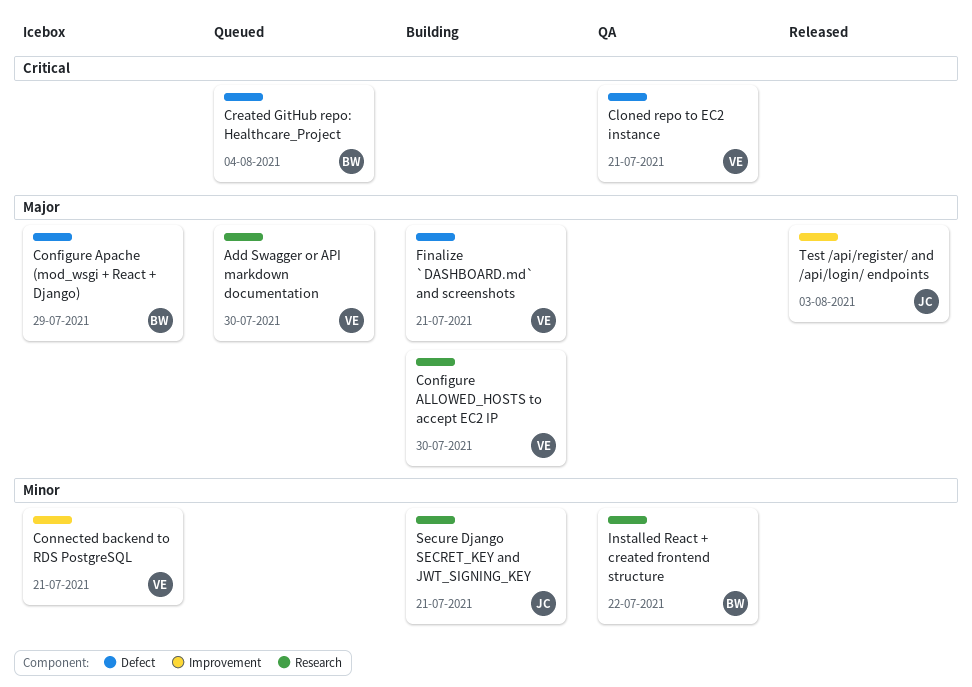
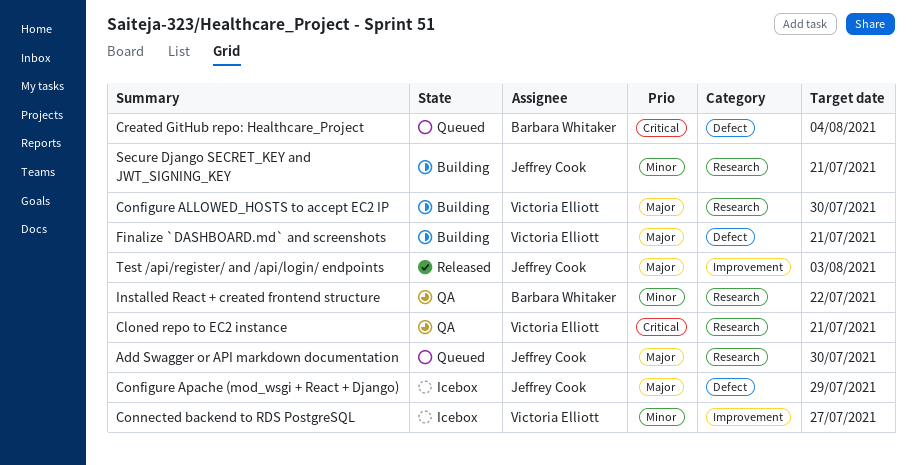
Add Swagger or API markdown documentation, owner: Victoria Elliott -> Jeffrey Cook
Cloned repo to EC2 instance, label: Defect -> Research
Configure Apache (mod_wsgi + React + Django), owner: Barbara Whitaker -> Jeffrey Cook
Connected backend to RDS PostgreSQL, due: Jul 21 -> Jul 27

